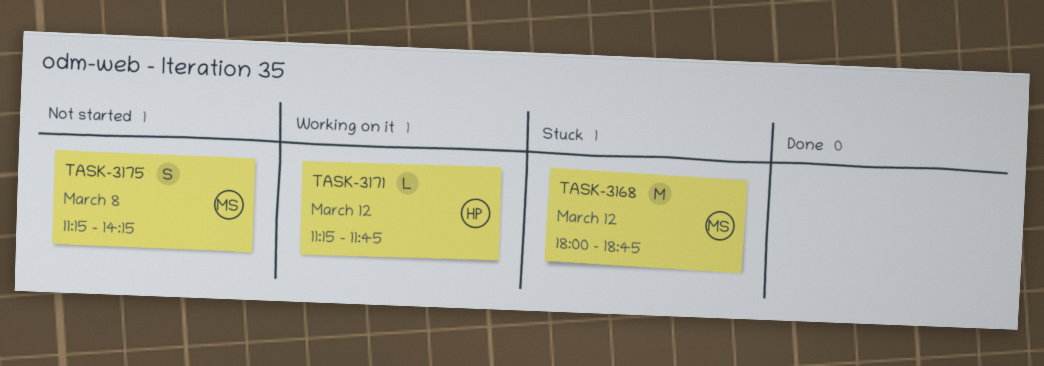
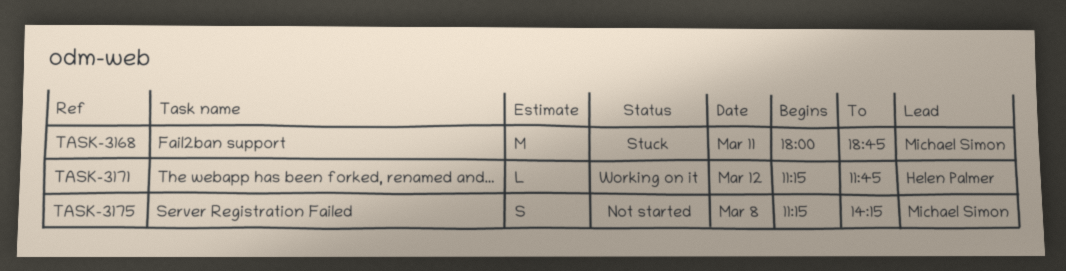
TASK-3168, day: Mar 12 -> Mar 11

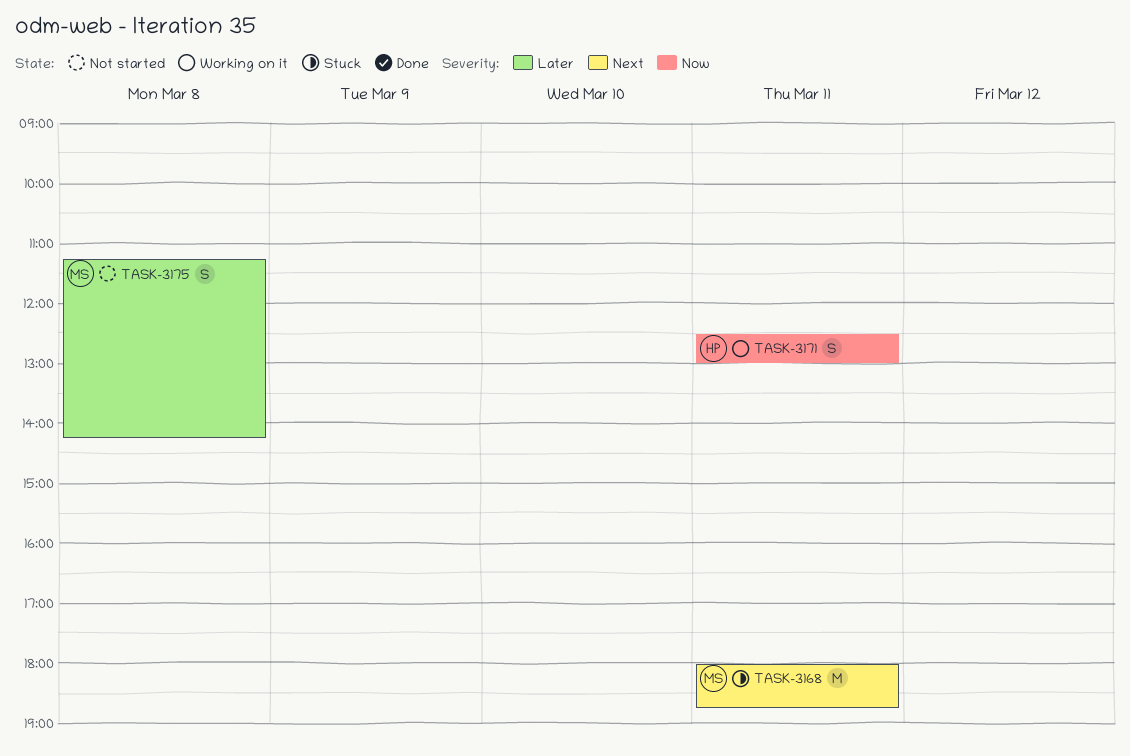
TASK-3171, estimate: L -> S
TASK-3171, day: Mar 12 -> Mar 11
TASK-3171, begins: 11:15 -> 12:30
TASK-3171, ends: 11:45 -> 13:00

